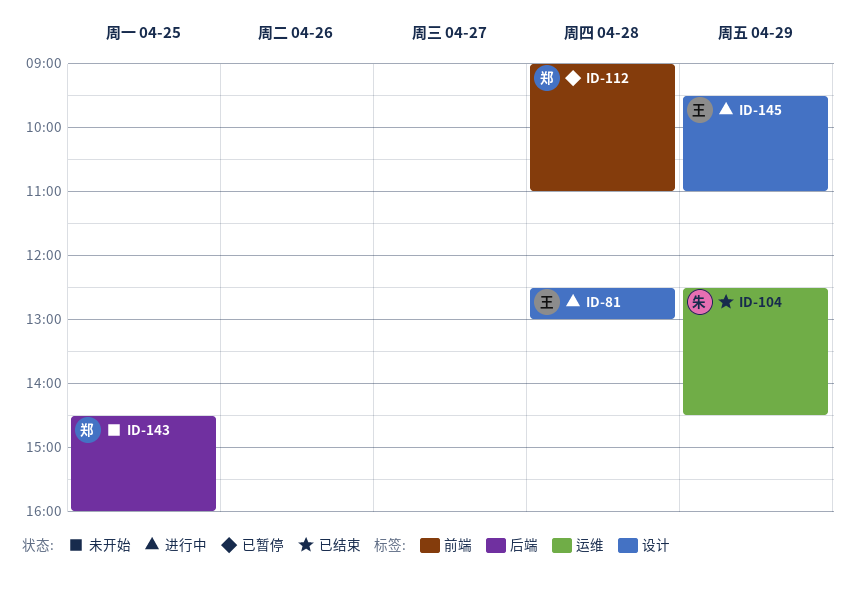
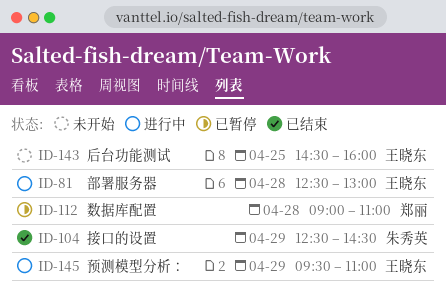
ID-143, owner: 郑丽 -> 王晓东

